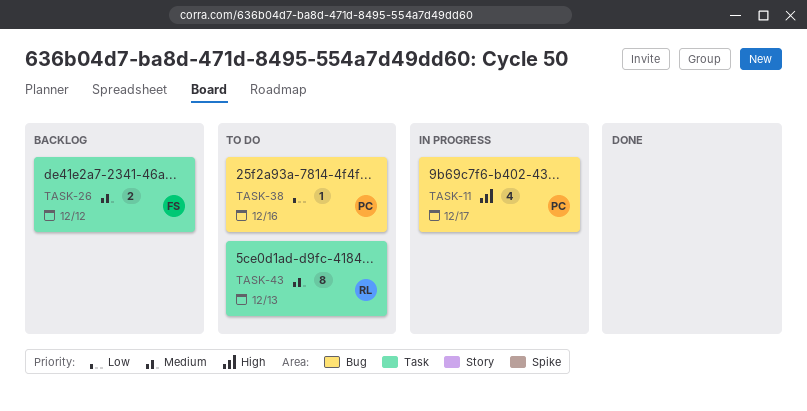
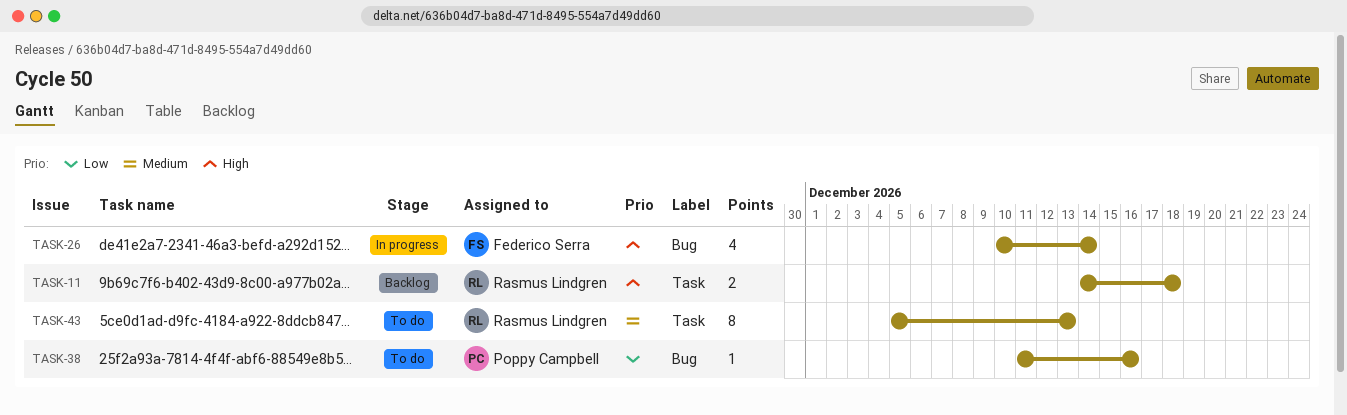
TASK-11, status: In progress -> Backlog
TASK-11, owner: Poppy Campbell -> Rasmus Lindgren
TASK-11, label: Bug -> Task
TASK-11, estimate: 4 -> 2
TASK-11, due: Dec 17 -> Dec 18
TASK-26, status: Backlog -> In progress
TASK-26, priority: Medium -> High
TASK-26, label: Task -> Bug
TASK-26, estimate: 2 -> 4
TASK-26, due: Dec 12 -> Dec 14

